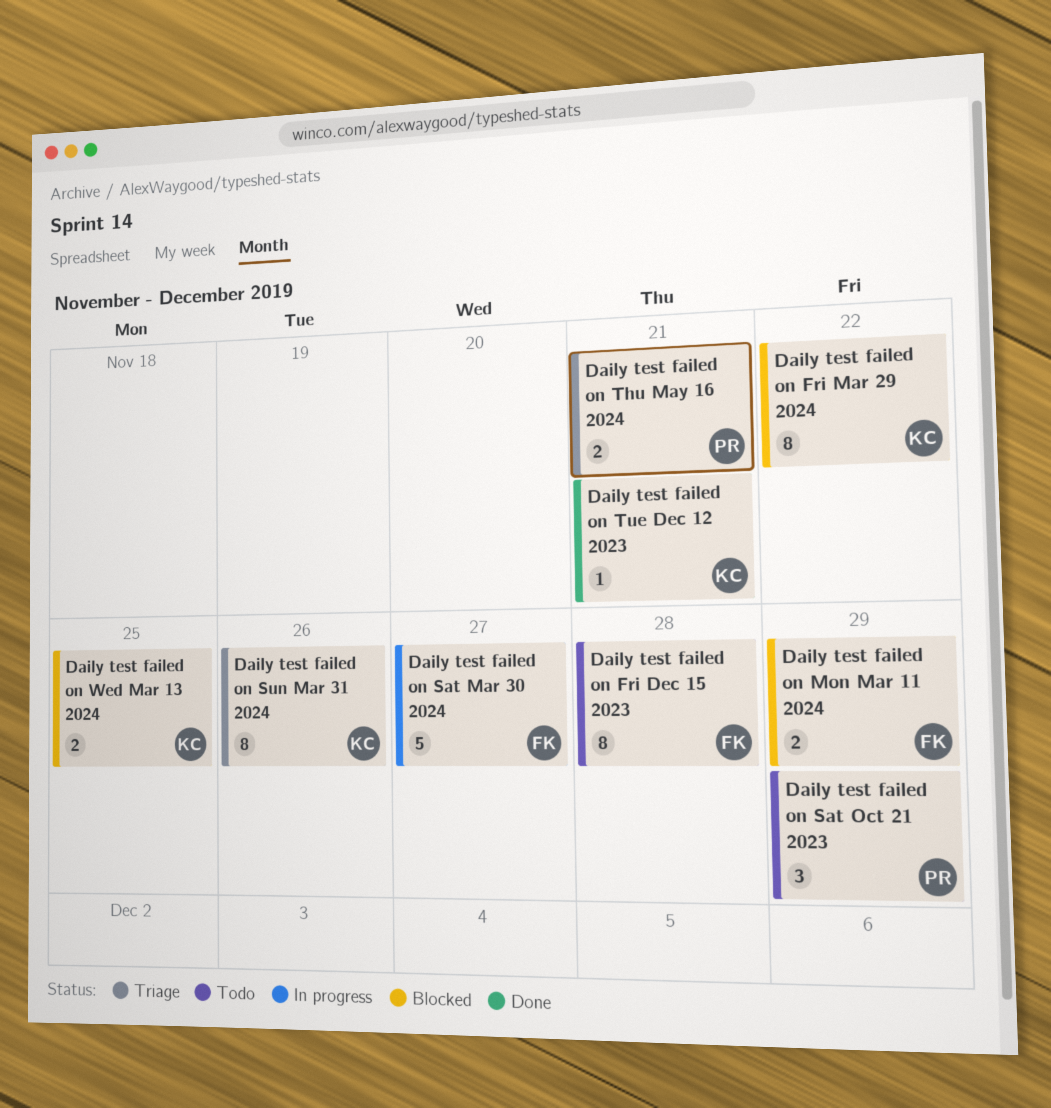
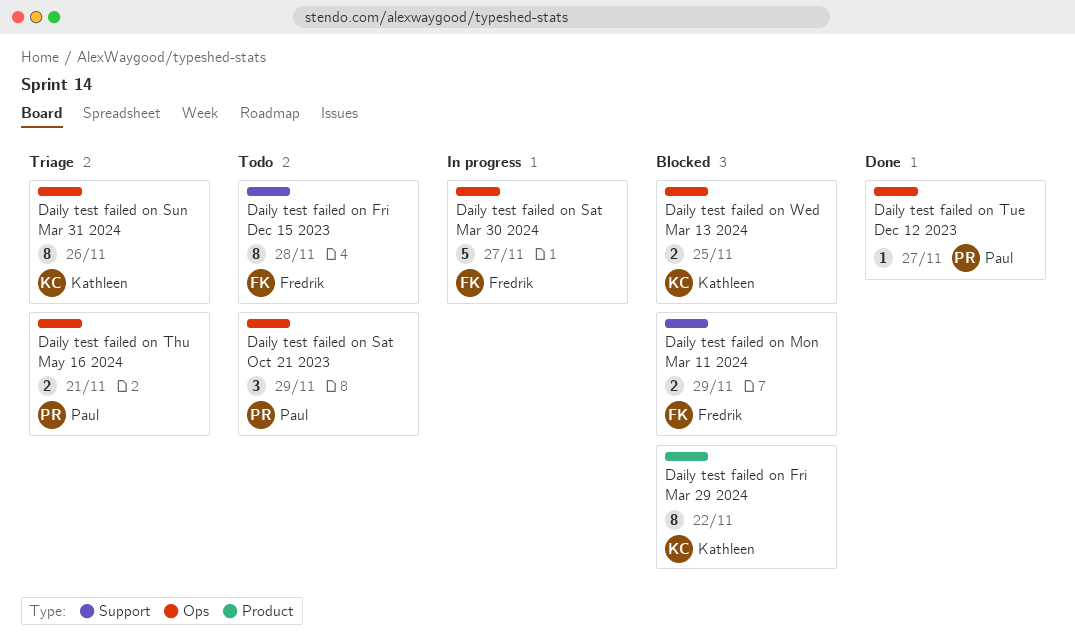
Daily test failed on Tue Dec 12 2023, owner: Kathleen -> Paul
Daily test failed on Tue Dec 12 2023, due: Nov 21 -> Nov 27

